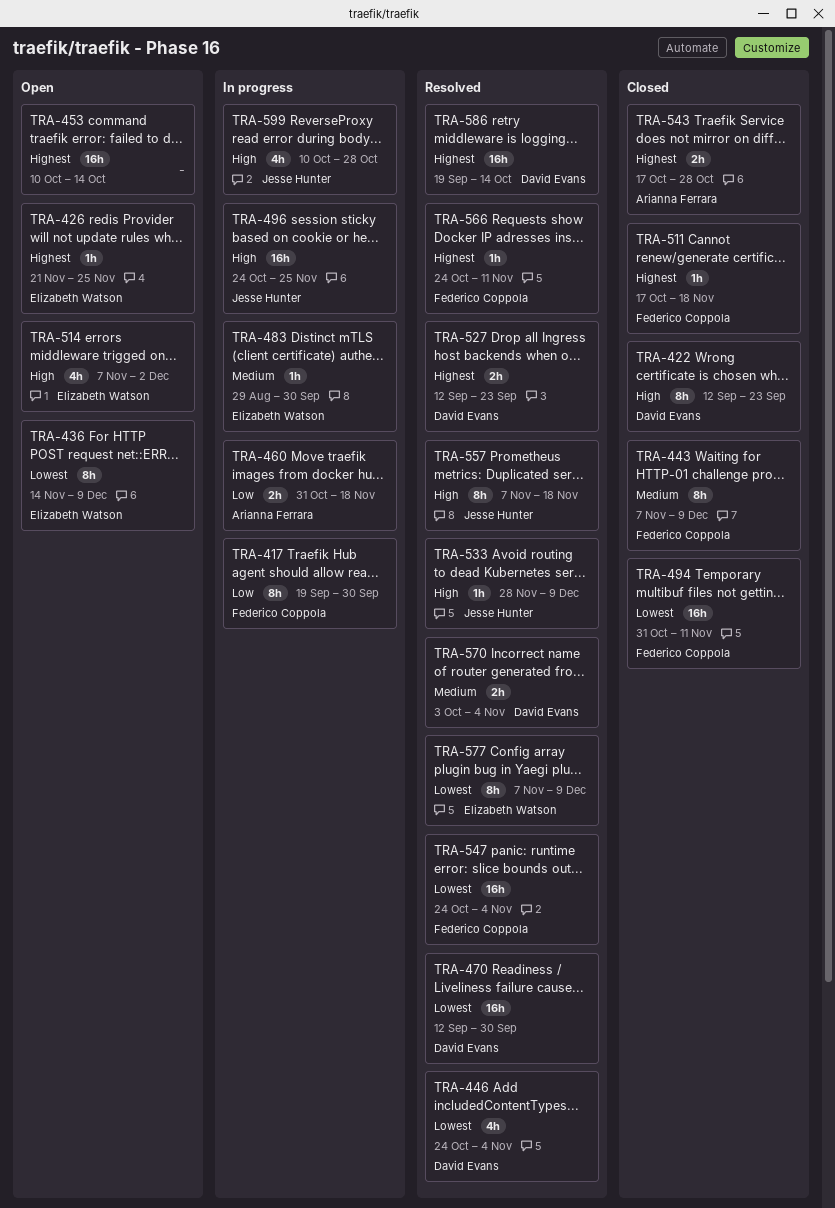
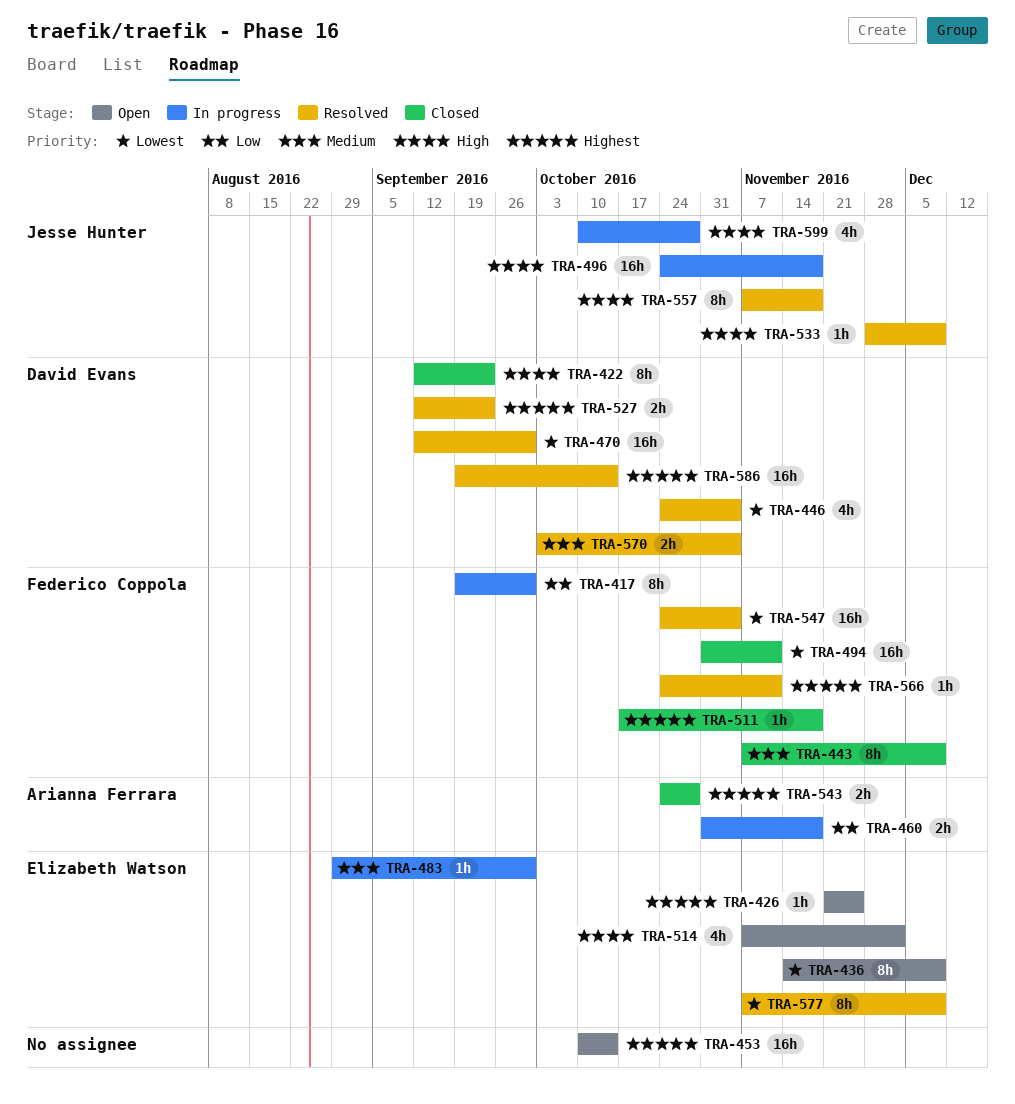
TRA-496, due: Nov 25 -> Nov 18
TRA-543, start: Oct 17 -> Oct 24

